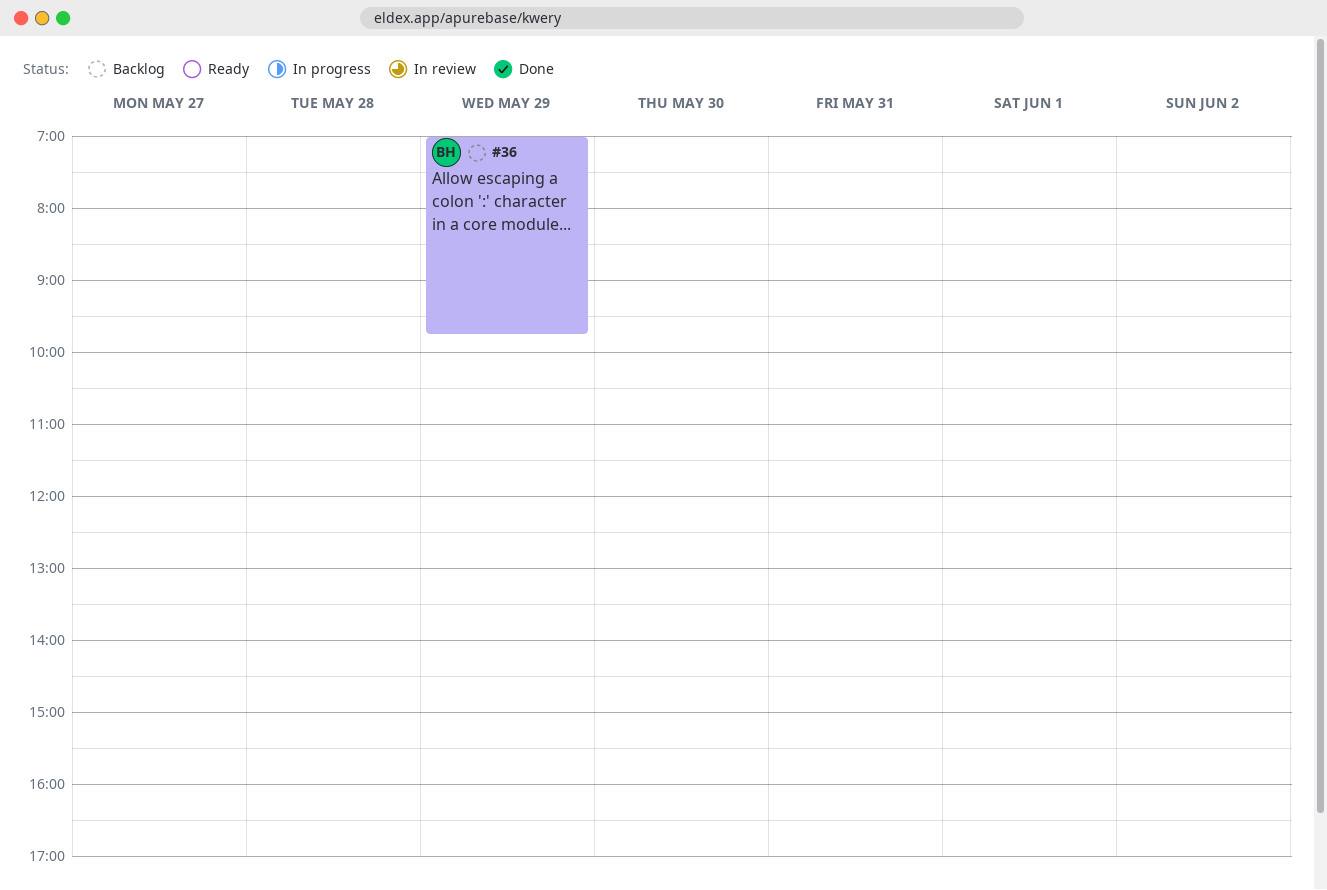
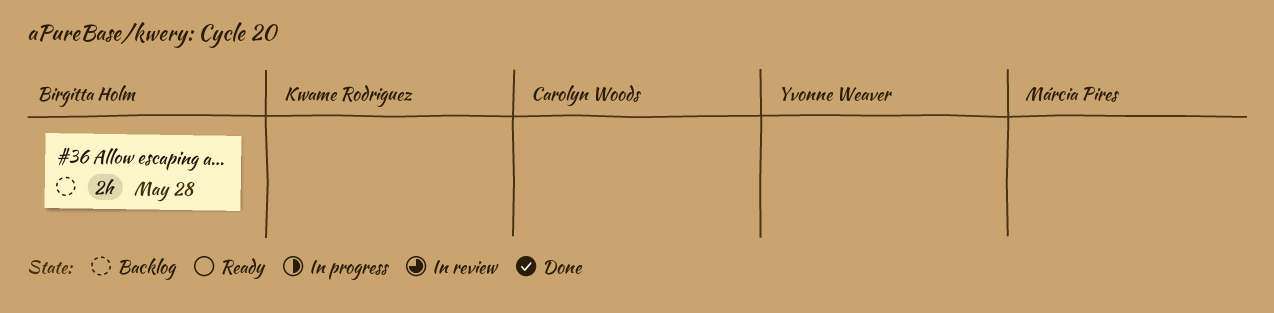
#36, day: May 29 -> May 28

